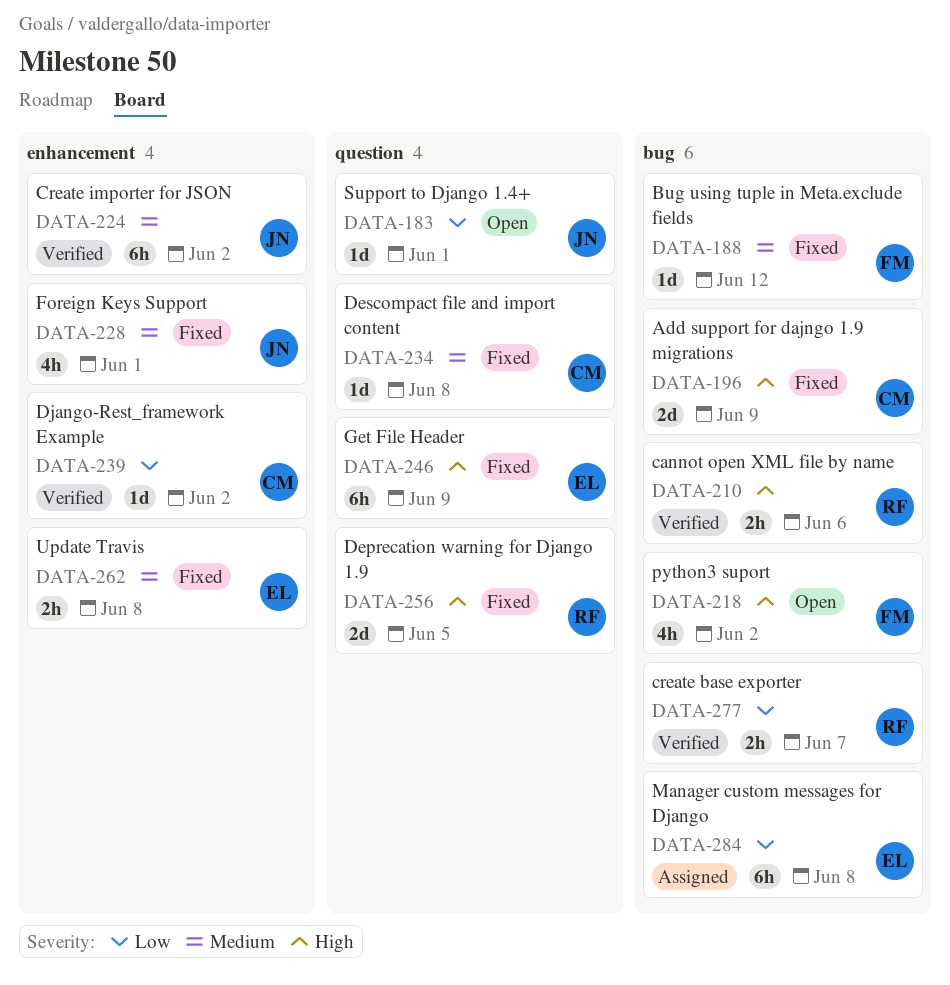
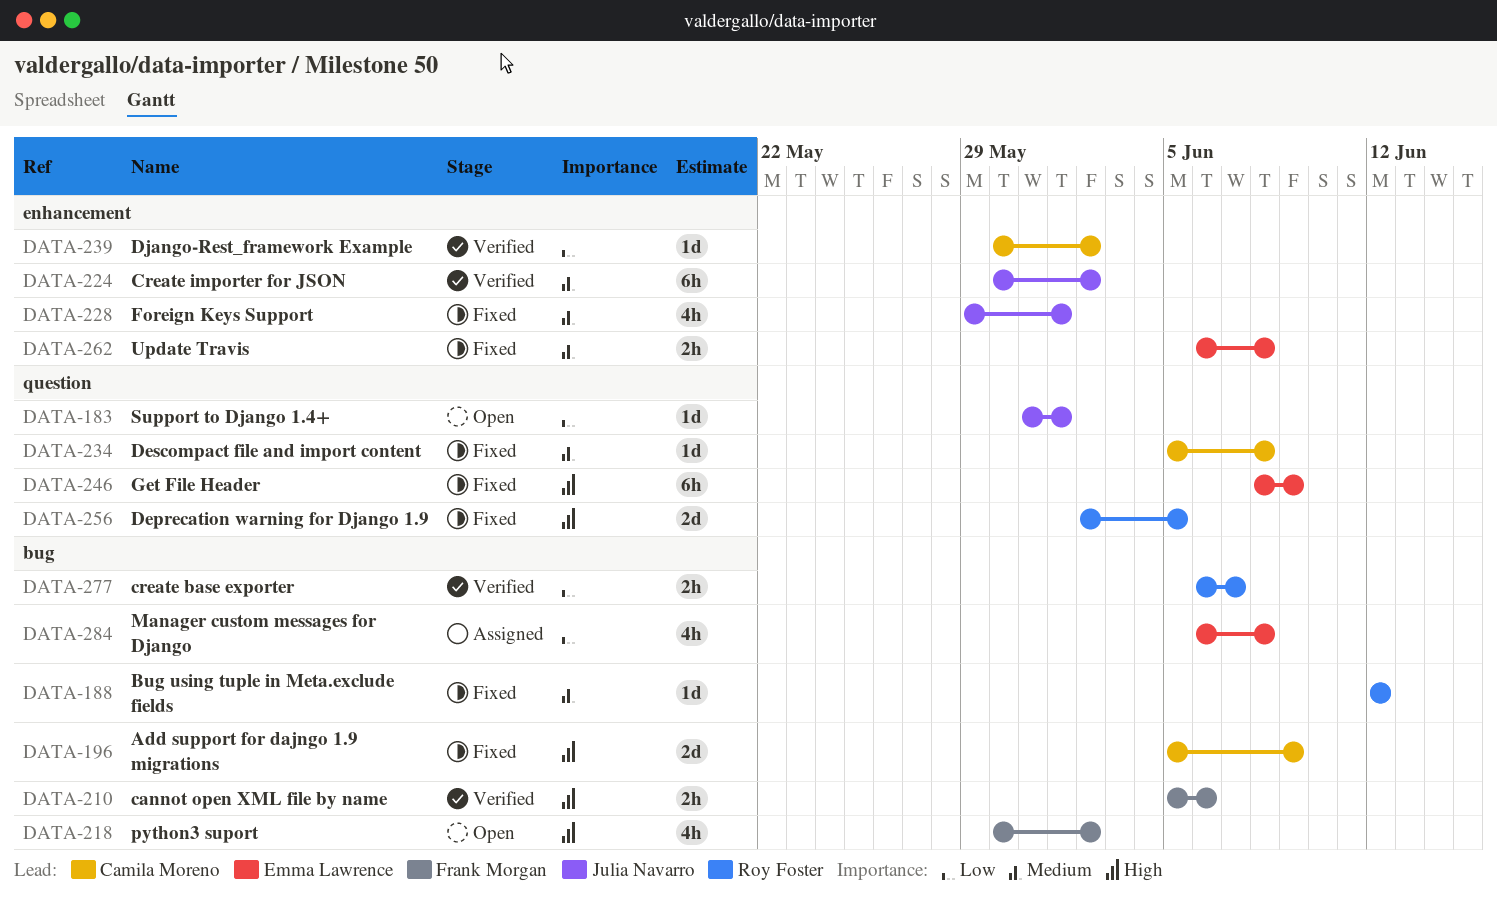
DATA-188, owner: Frank Morgan -> Roy Foster
DATA-210, owner: Roy Foster -> Frank Morgan
DATA-284, estimate: 6h -> 4h

